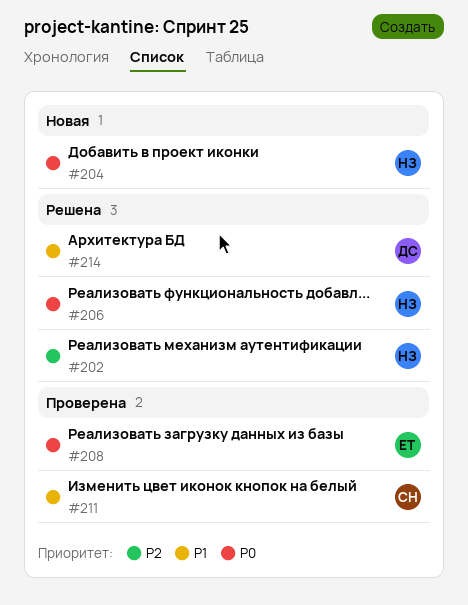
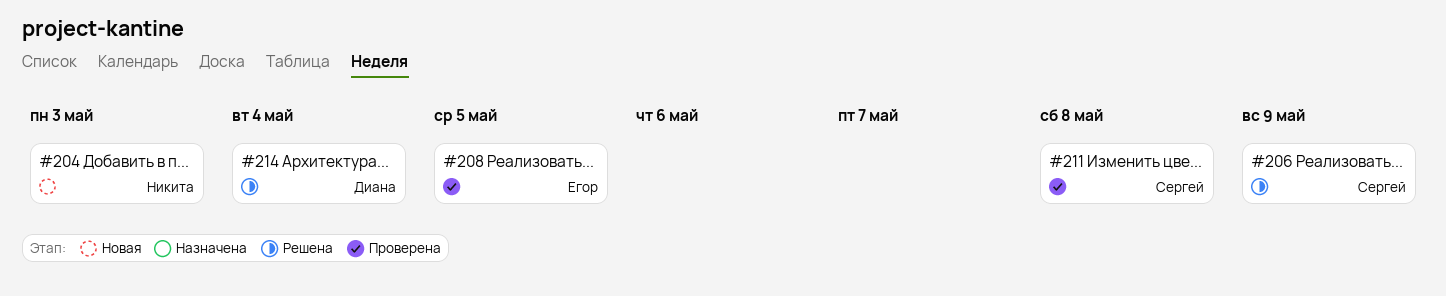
#202: present -> none
#206, owner: Никита -> Сергей

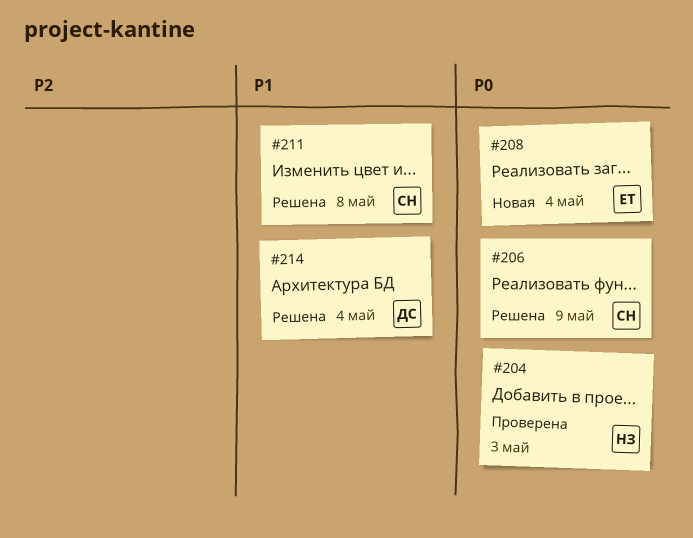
#204, status: Новая -> Проверена
#208, status: Проверена -> Новая
#208, due: May 5 -> May 4
#211, status: Проверена -> Решена

